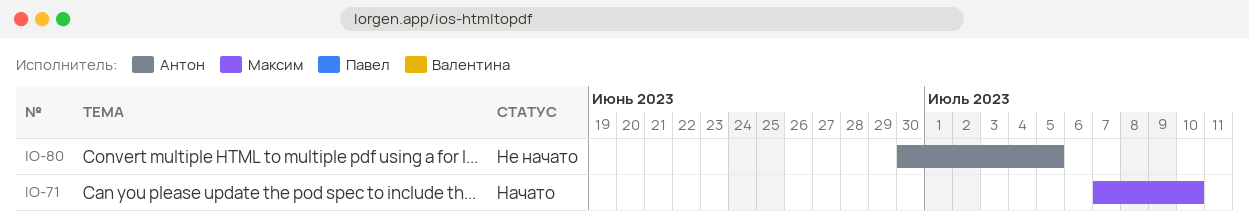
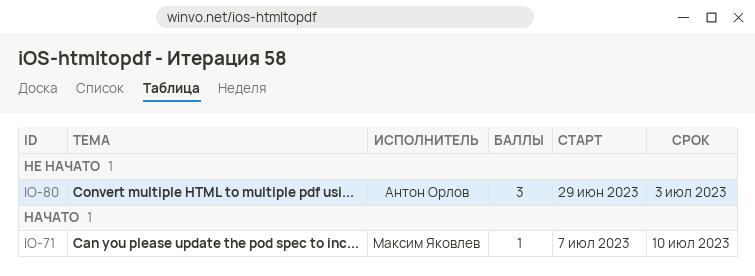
IO-80, start: Jun 30 -> Jun 29
IO-80, due: Jul 5 -> Jul 3

